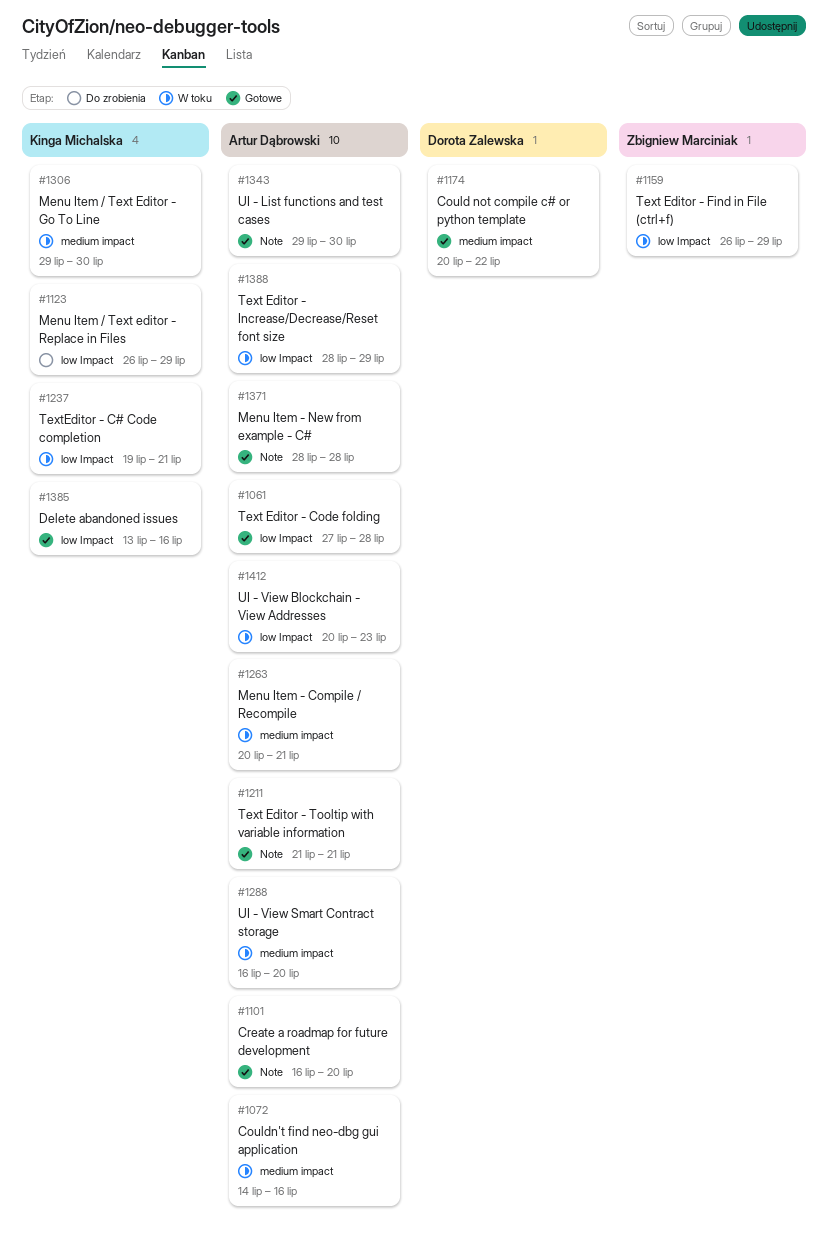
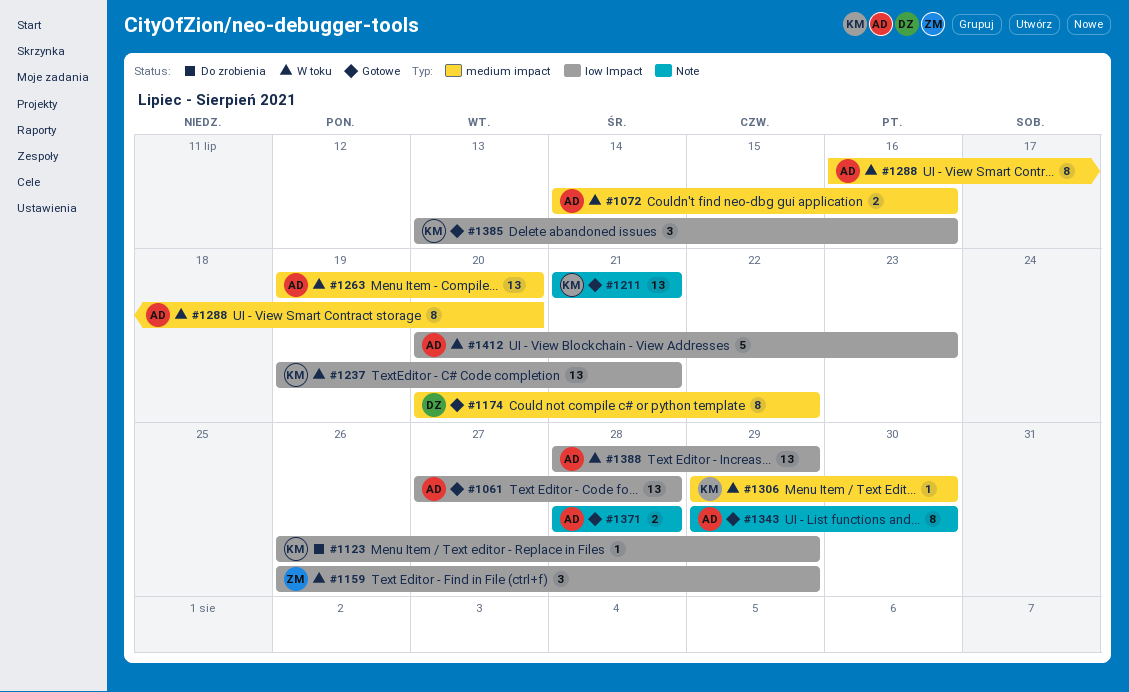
#1101: present -> none
#1211, owner: Artur Dąbrowski -> Kinga Michalska
#1263, start: Jul 20 -> Jul 19
#1263, due: Jul 21 -> Jul 20

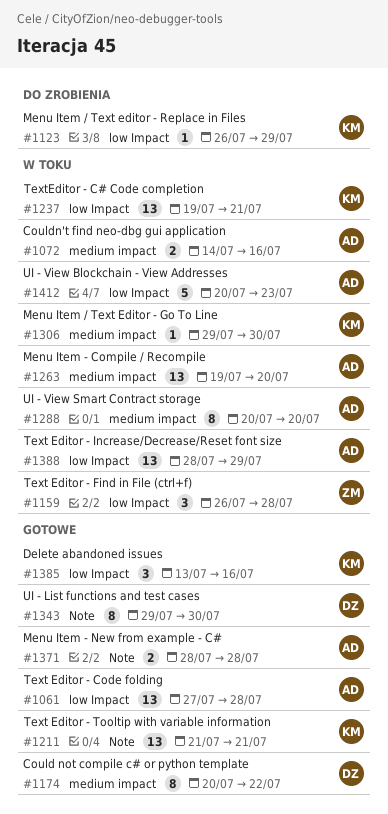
#1159, due: Jul 29 -> Jul 28
#1288, start: Jul 16 -> Jul 20
#1343, owner: AD -> DZ

